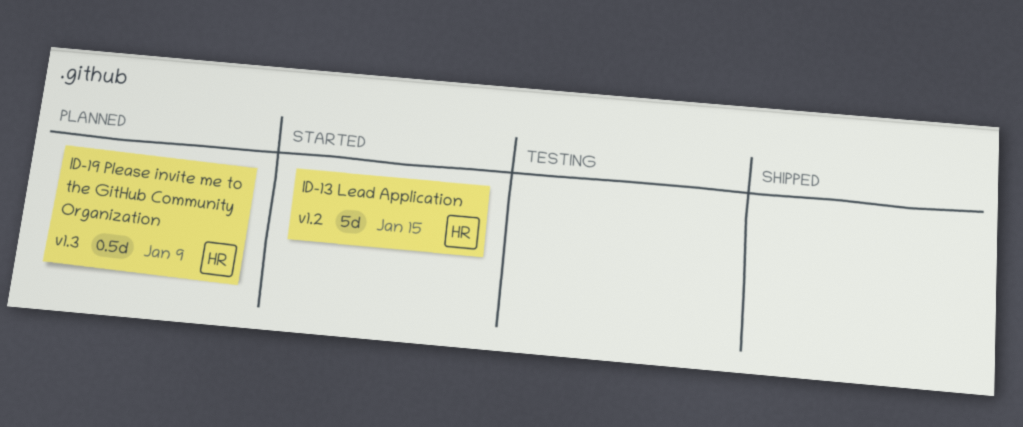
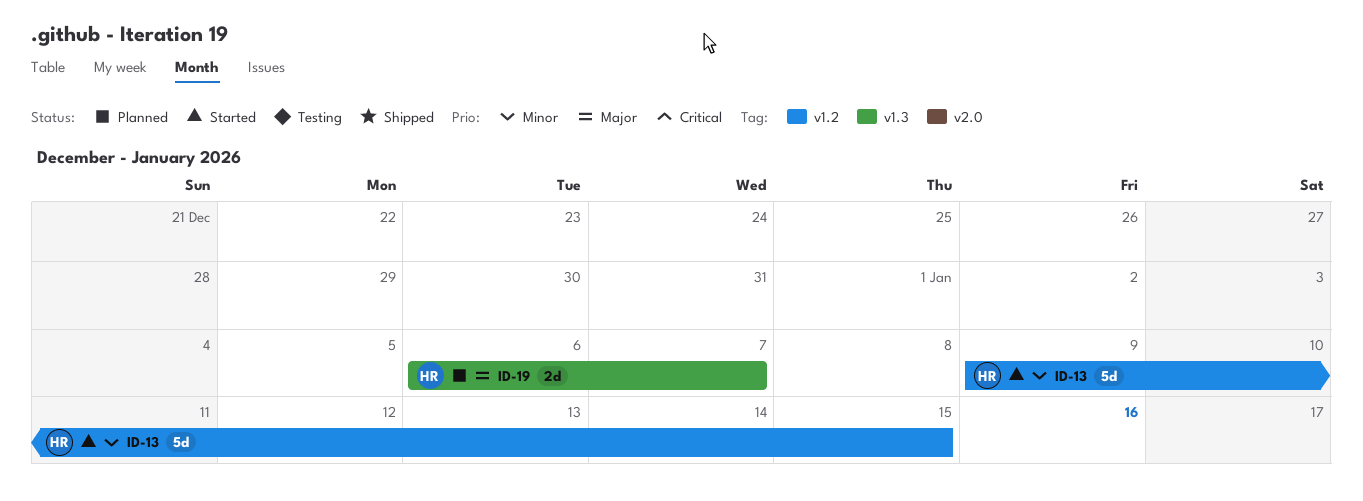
ID-19, estimate: 0.5d -> 2d
ID-19, due: Jan 9 -> Jan 7

